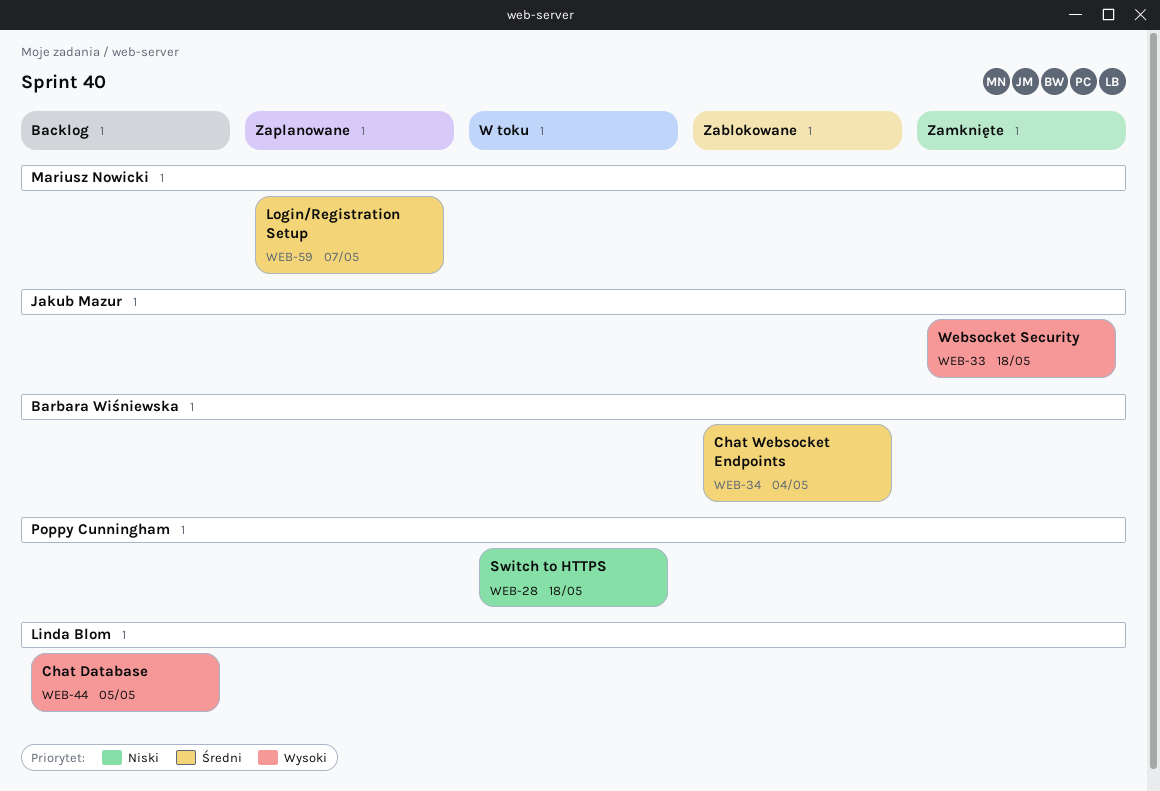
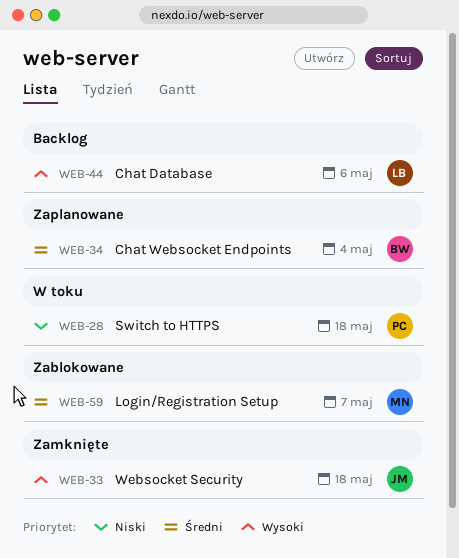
WEB-34, status: Zablokowane -> Zaplanowane
WEB-44, due: May 5 -> May 6
WEB-59, status: Zaplanowane -> Zablokowane

